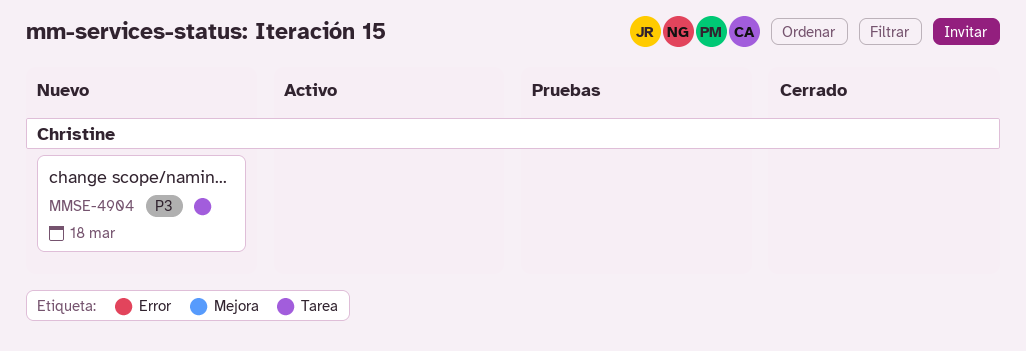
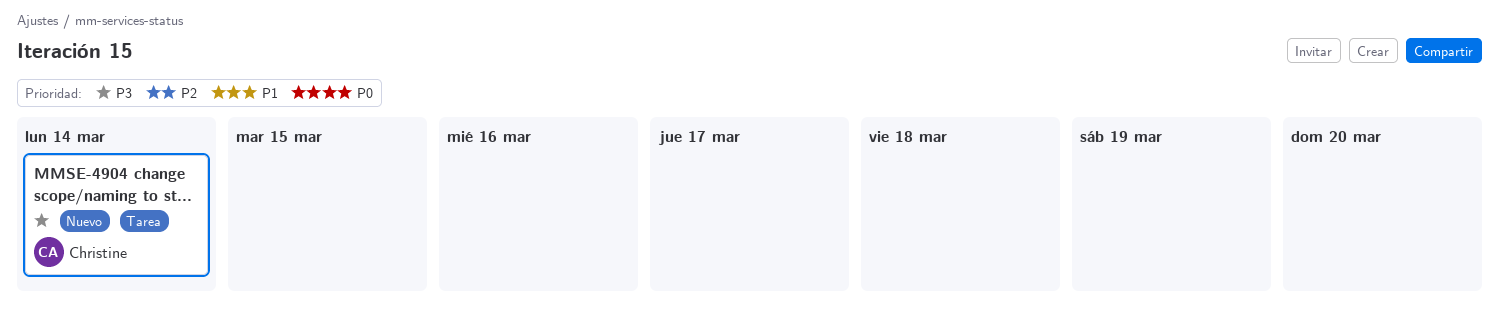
MMSE-4904, due: Mar 18 -> Mar 14

